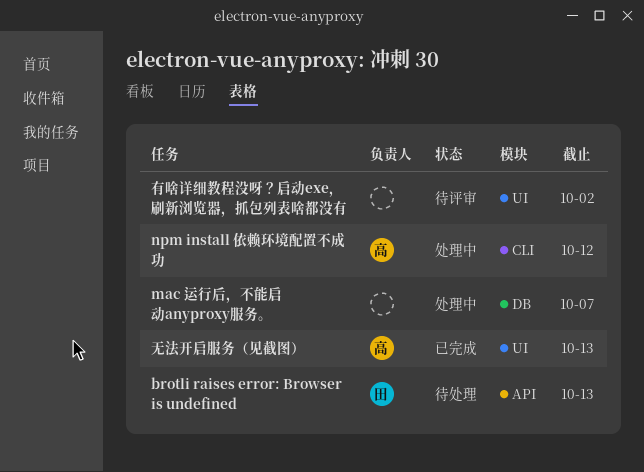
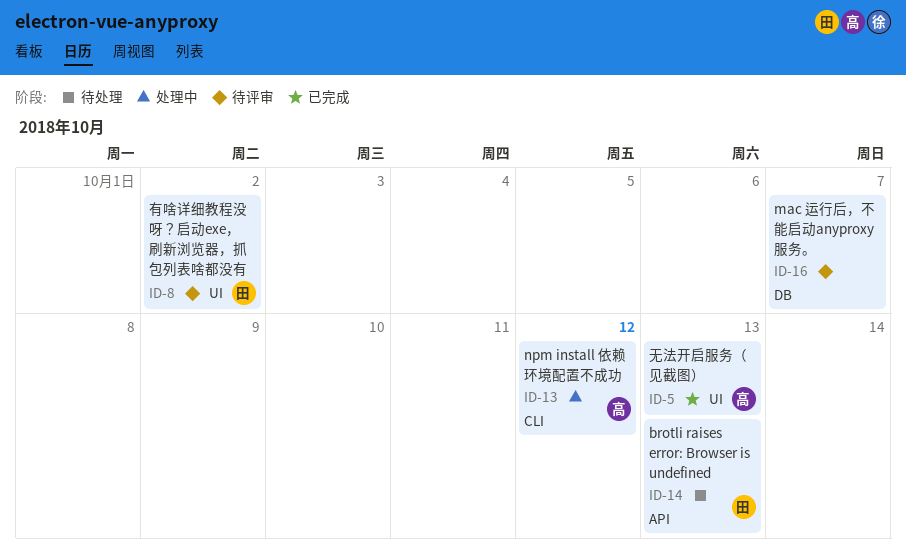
mac 运行后，不能启动anyproxy服务。, status: 处理中 -> 待评审
有啥详细教程没呀？启动exe，刷新浏览器，抓包列表啥都没有, owner: none -> 田

